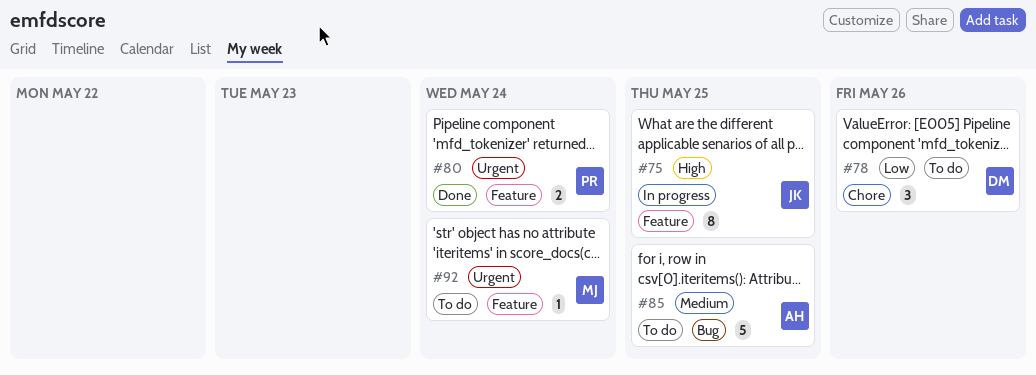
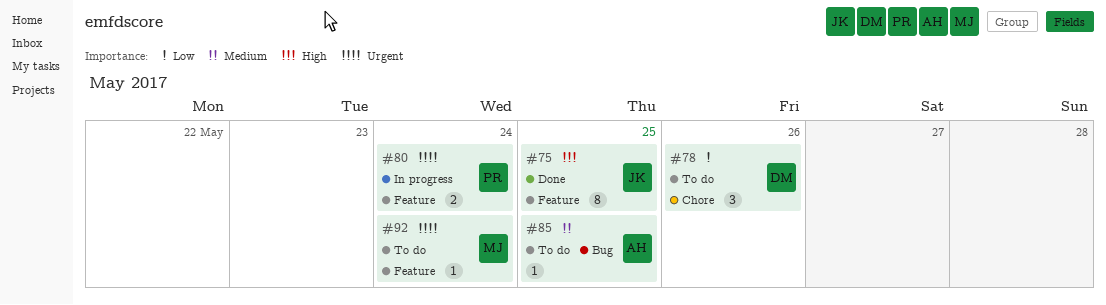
#75, status: In progress -> Done
#80, status: Done -> In progress
#85, estimate: 5 -> 1

